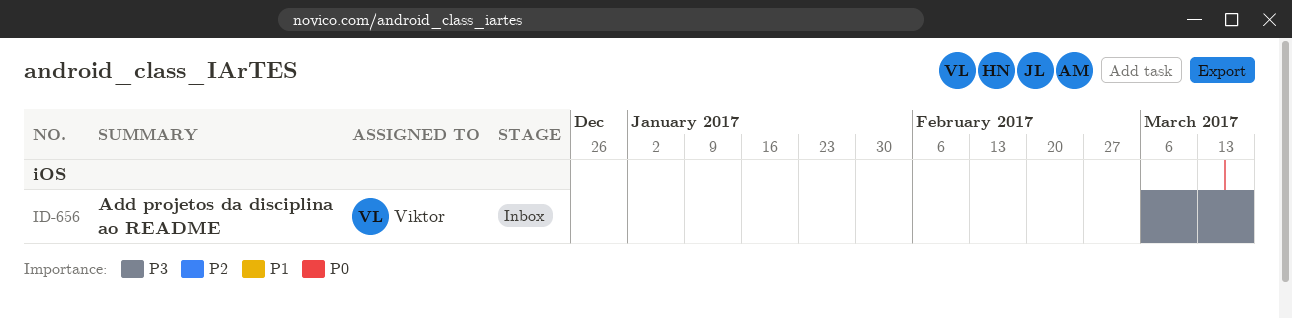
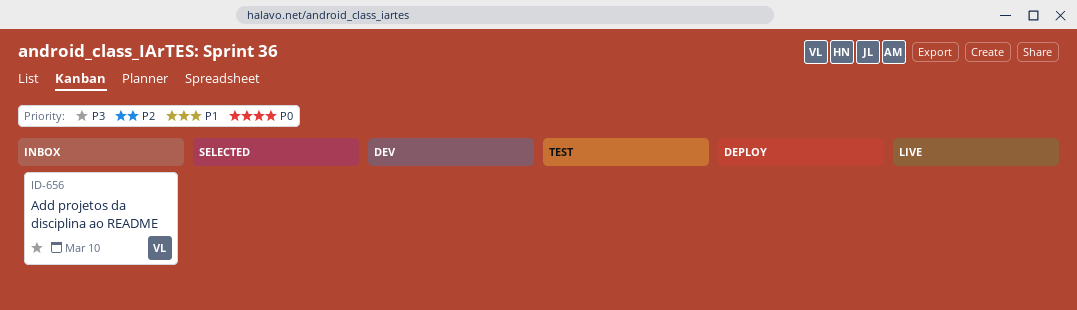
ID-656, due: Mar 17 -> Mar 10

